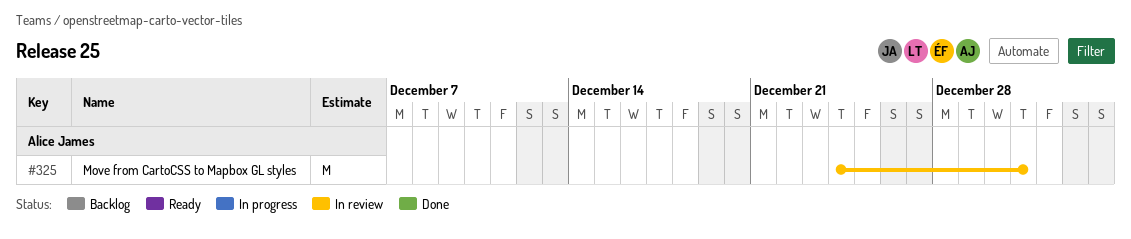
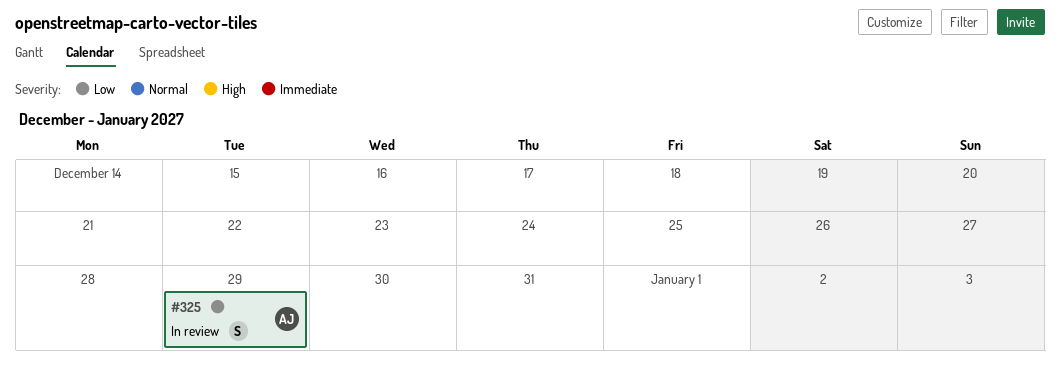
#325, estimate: M -> S
#325, due: Dec 31 -> Dec 29

